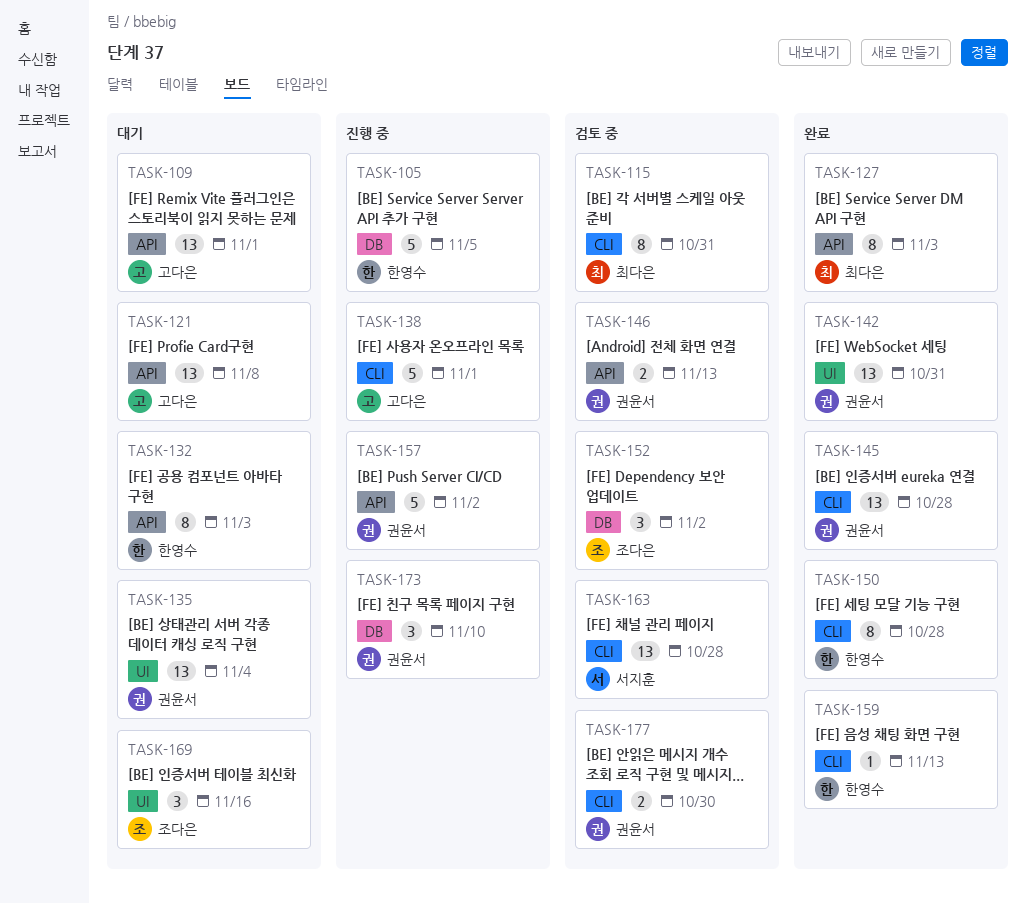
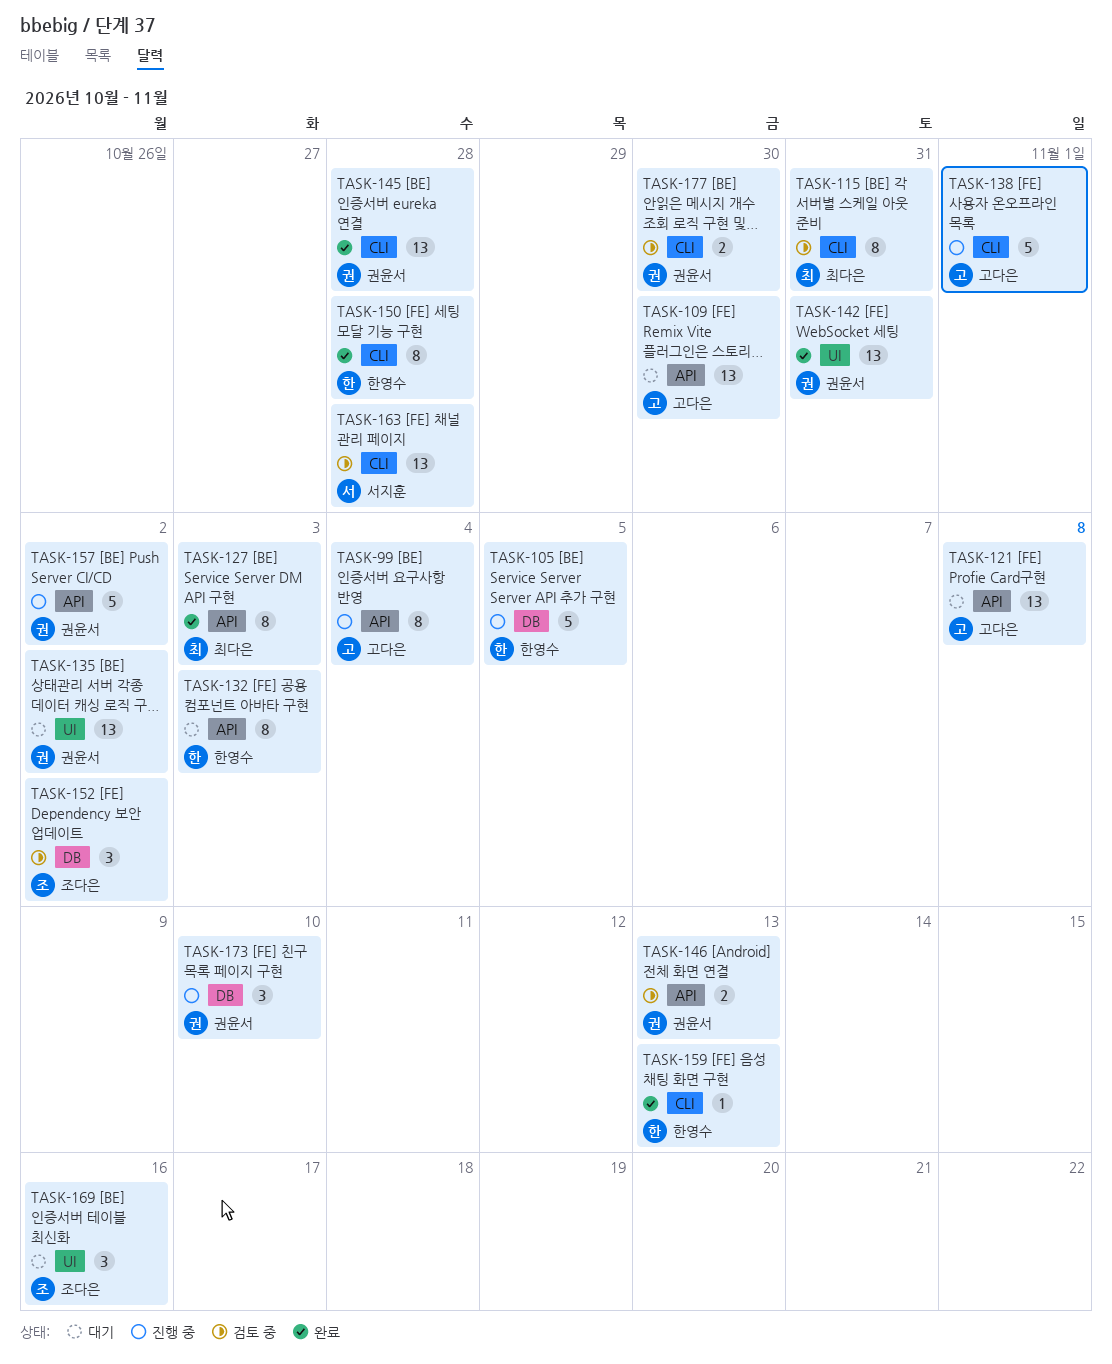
TASK-99: none -> present
TASK-109, due: Nov 1 -> Oct 30
TASK-135, due: Nov 4 -> Nov 2

